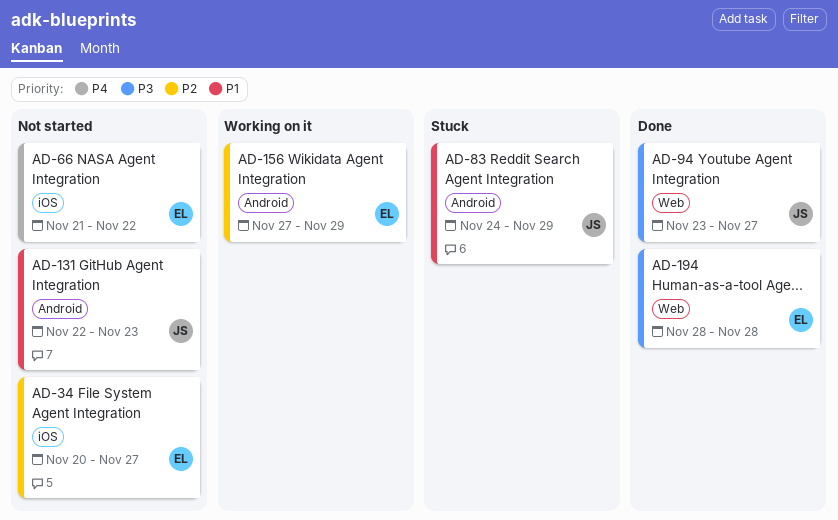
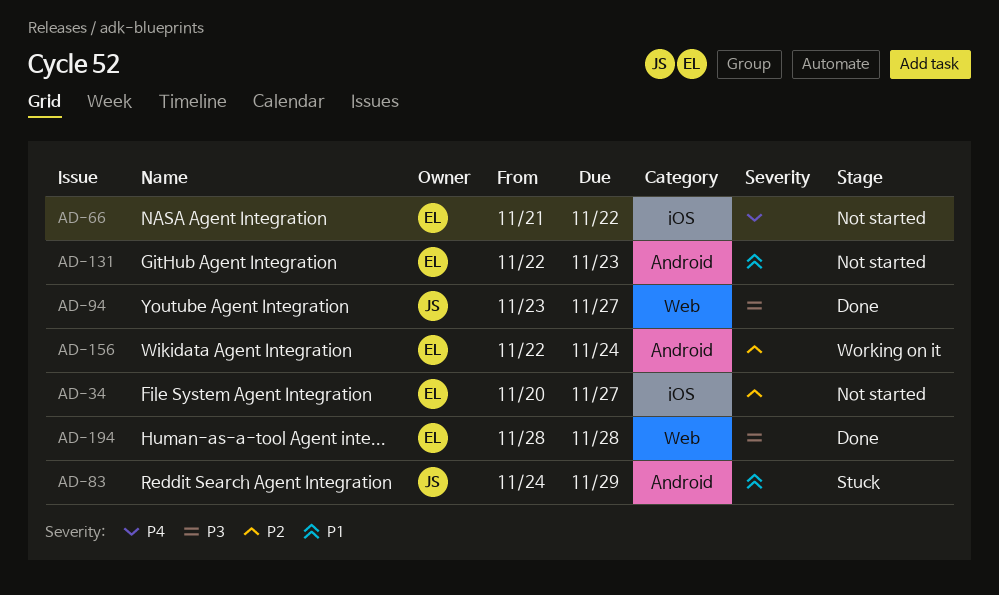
AD-131, owner: JS -> EL
AD-156, start: Nov 27 -> Nov 22
AD-156, due: Nov 29 -> Nov 24

